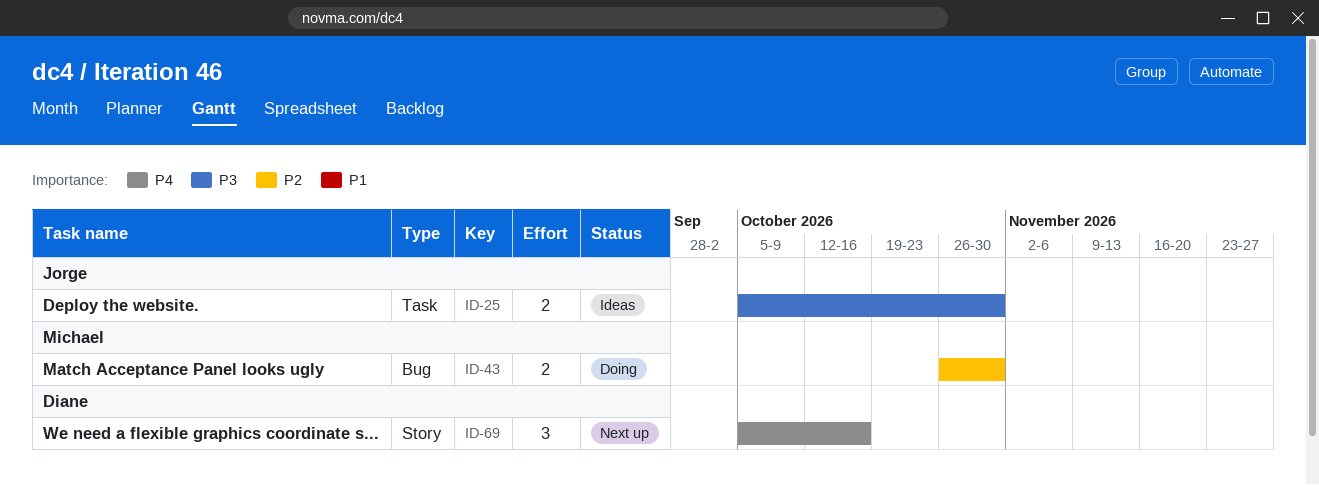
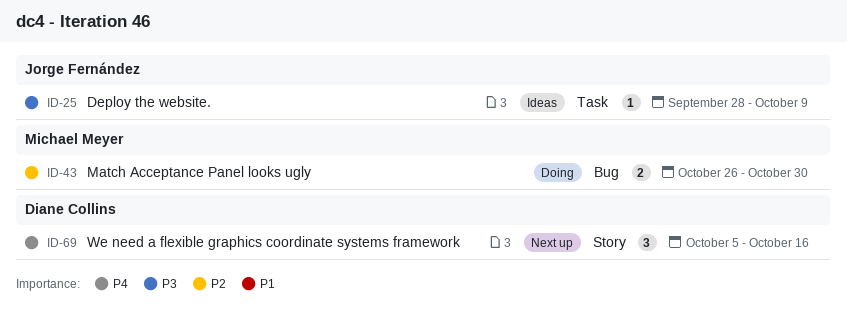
ID-25, estimate: 2 -> 1
ID-25, start: Oct 5 -> Sep 28
ID-25, due: Oct 30 -> Oct 9

